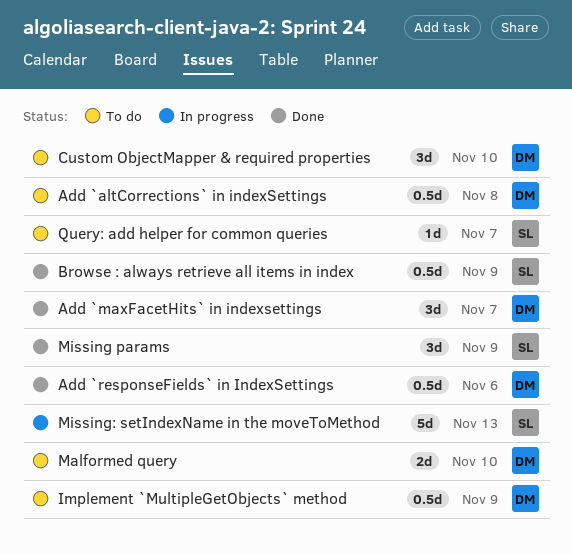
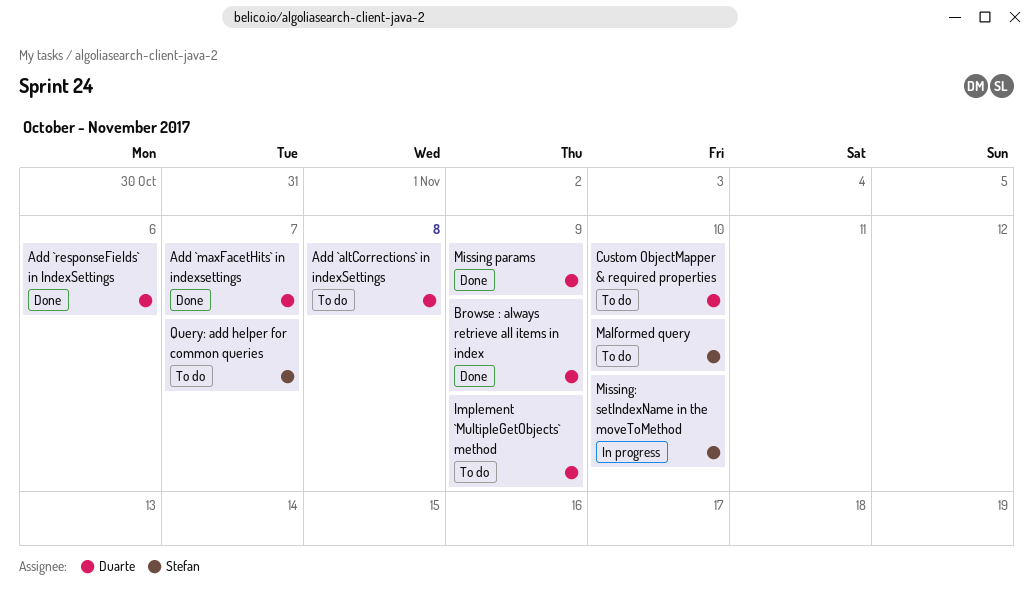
Browse : always retrieve all items in index, owner: Stefan -> Duarte
Malformed query, owner: Duarte -> Stefan
Missing params, owner: Stefan -> Duarte
Missing: setIndexName in the moveToMethod, due: Nov 13 -> Nov 10

